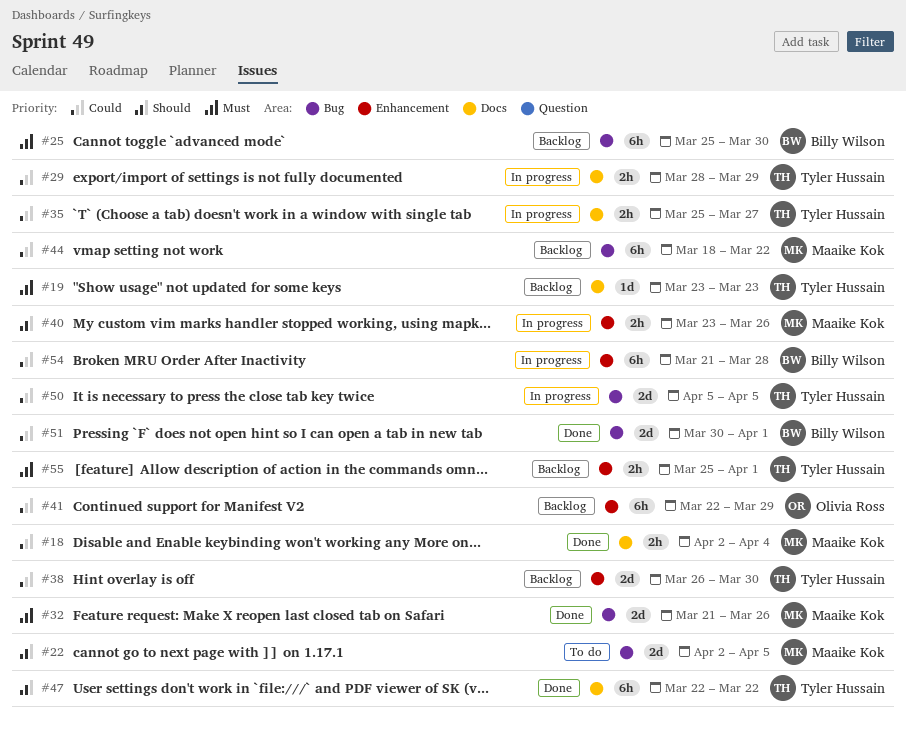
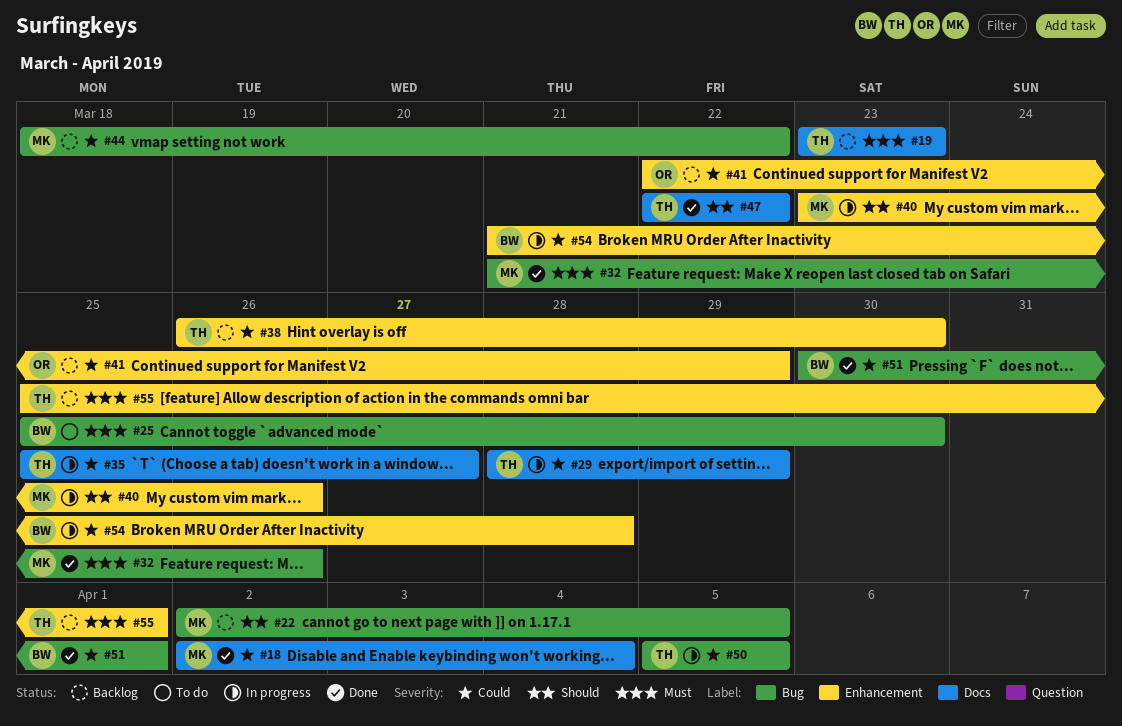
#22, status: To do -> Backlog
#25, status: Backlog -> To do

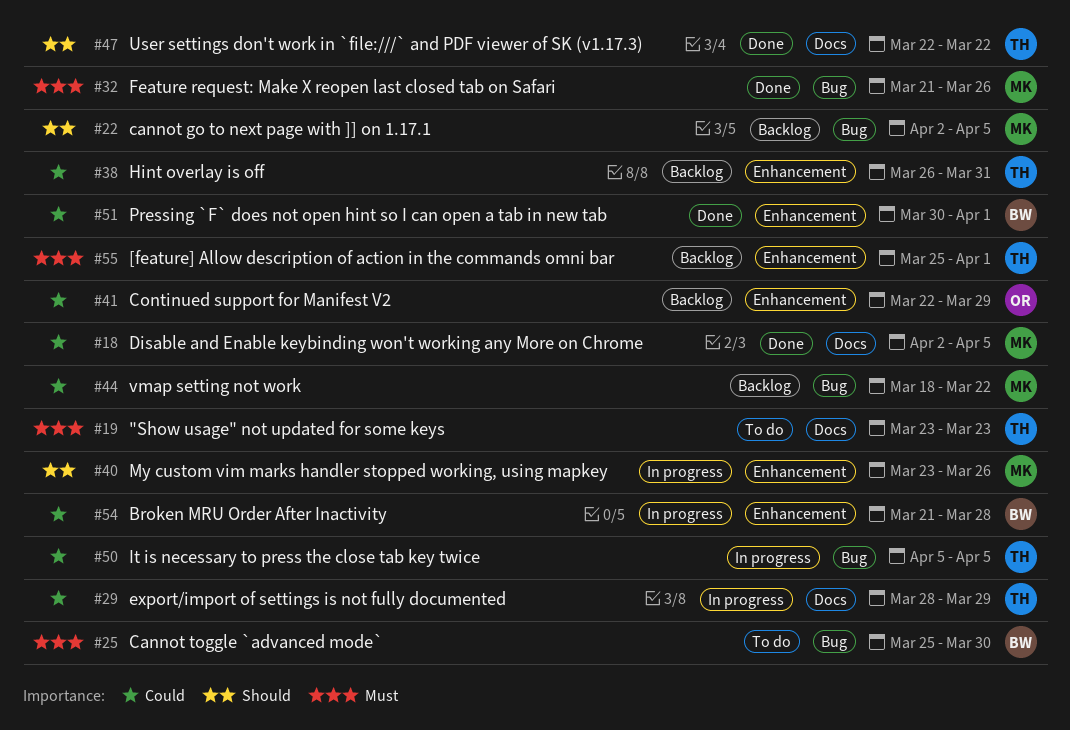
#18, due: Apr 4 -> Apr 5
#19, status: Backlog -> To do
#35: present -> none
#38, due: Mar 30 -> Mar 31
#51, label: Bug -> Enhancement

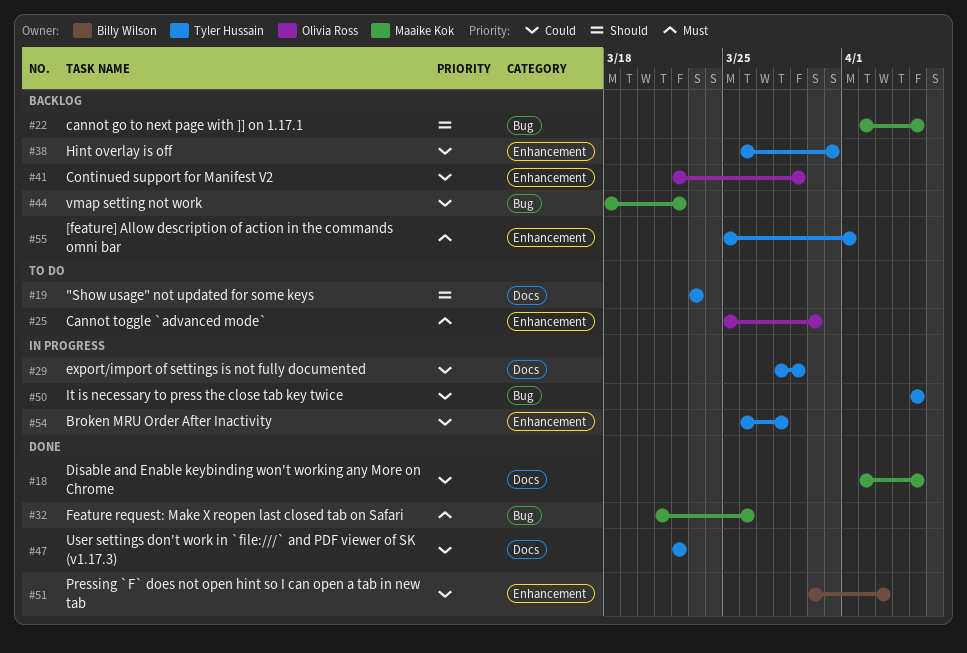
#19, priority: Must -> Should
#25, owner: Billy Wilson -> Olivia Ross
#25, label: Bug -> Enhancement
#40: present -> none
#47, priority: Should -> Could
#51, due: Apr 1 -> Apr 3
#54, owner: Billy Wilson -> Tyler Hussain
#54, start: Mar 21 -> Mar 26

